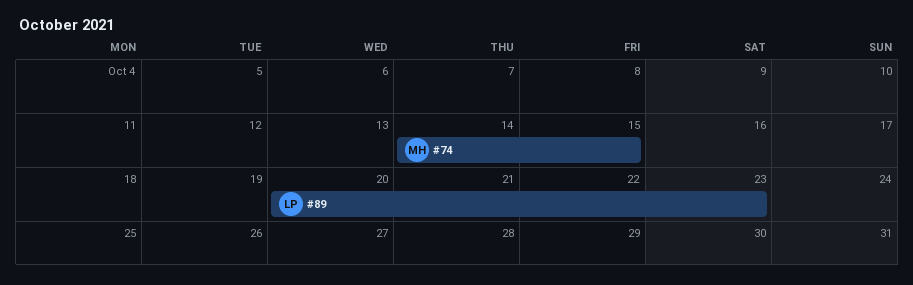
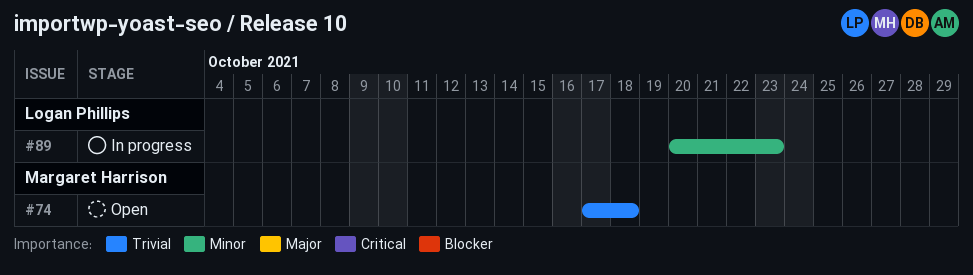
#74, start: Oct 14 -> Oct 17
#74, due: Oct 15 -> Oct 18

